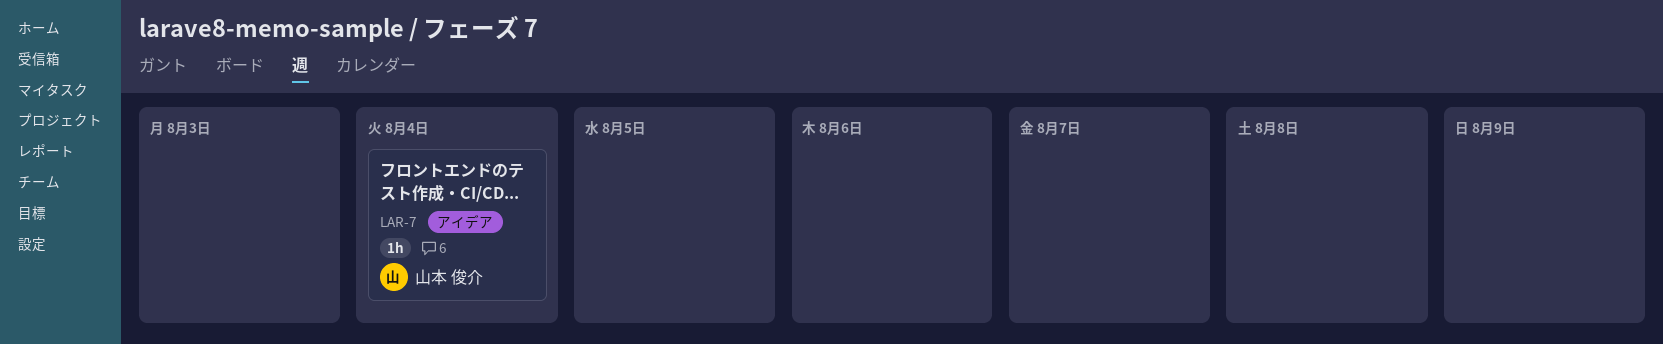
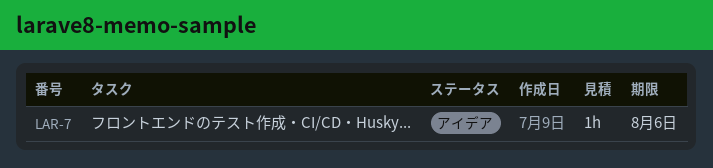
LAR-7, due: Aug 4 -> Aug 6

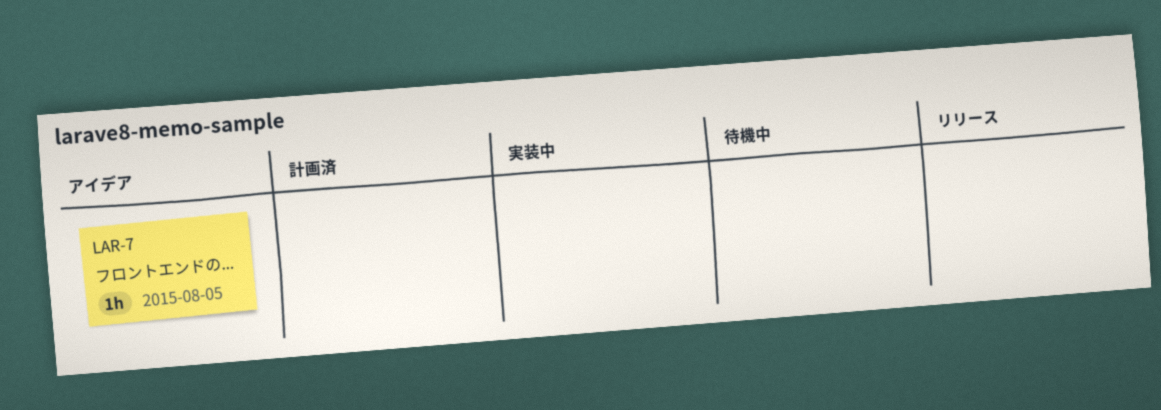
LAR-7, due: Aug 6 -> Aug 5

